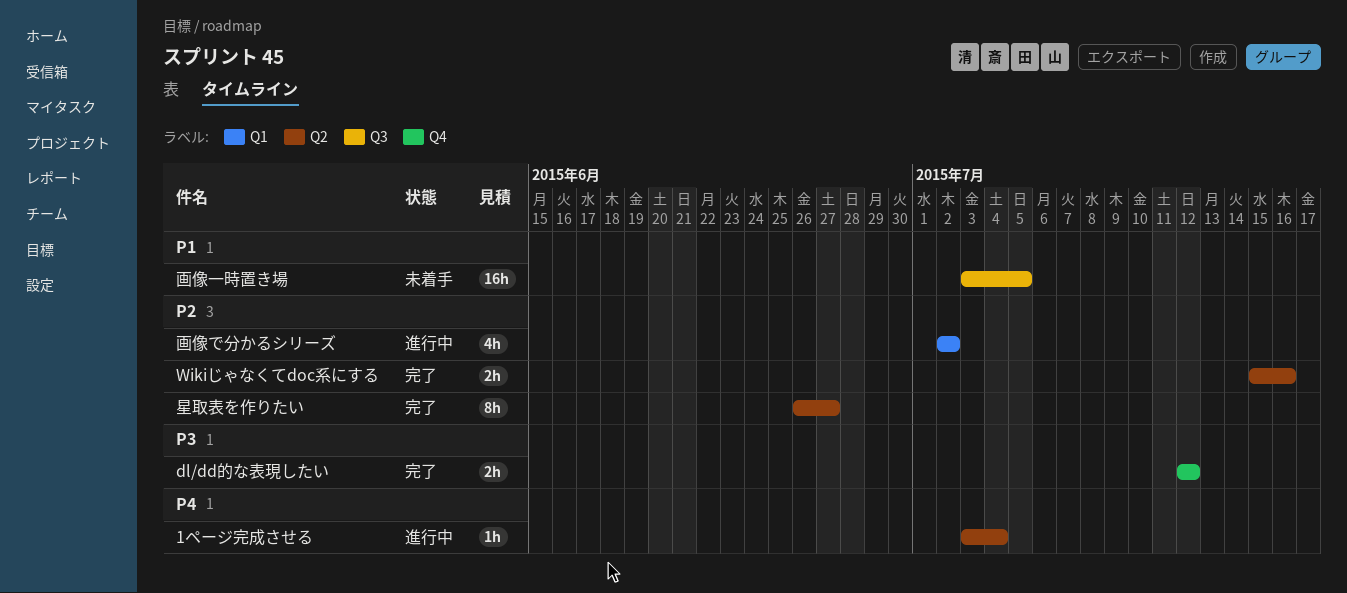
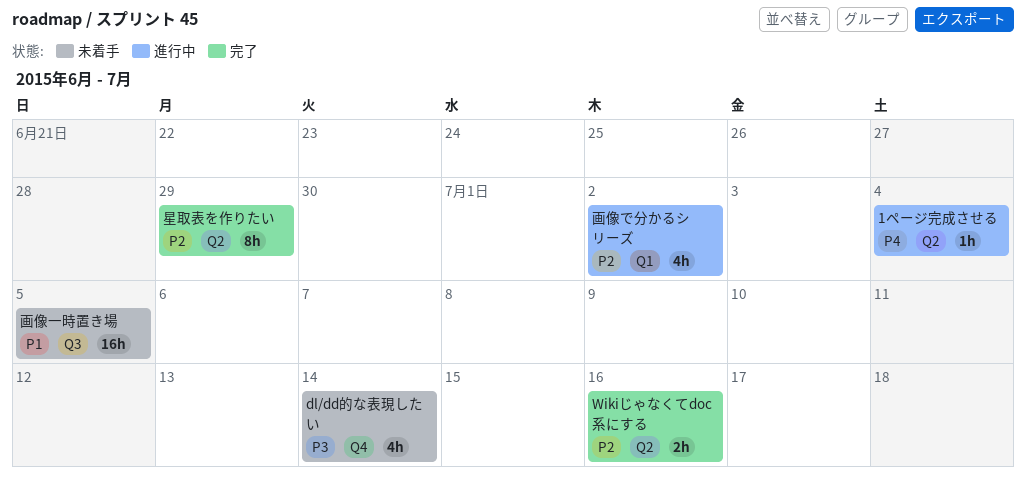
dl/dd的な表現したい, status: 完了 -> 未着手
dl/dd的な表現したい, estimate: 2h -> 4h
dl/dd的な表現したい, due: Jul 12 -> Jul 14
星取表を作りたい, due: Jun 27 -> Jun 29

